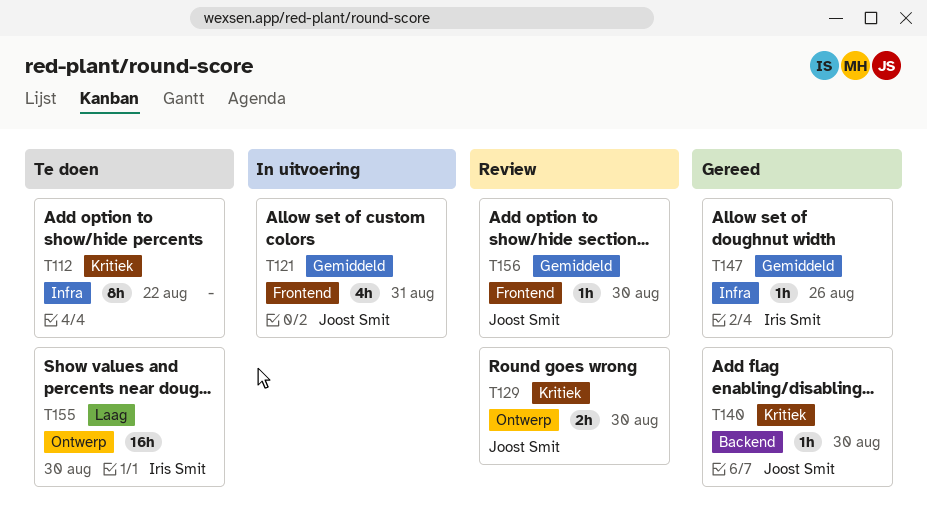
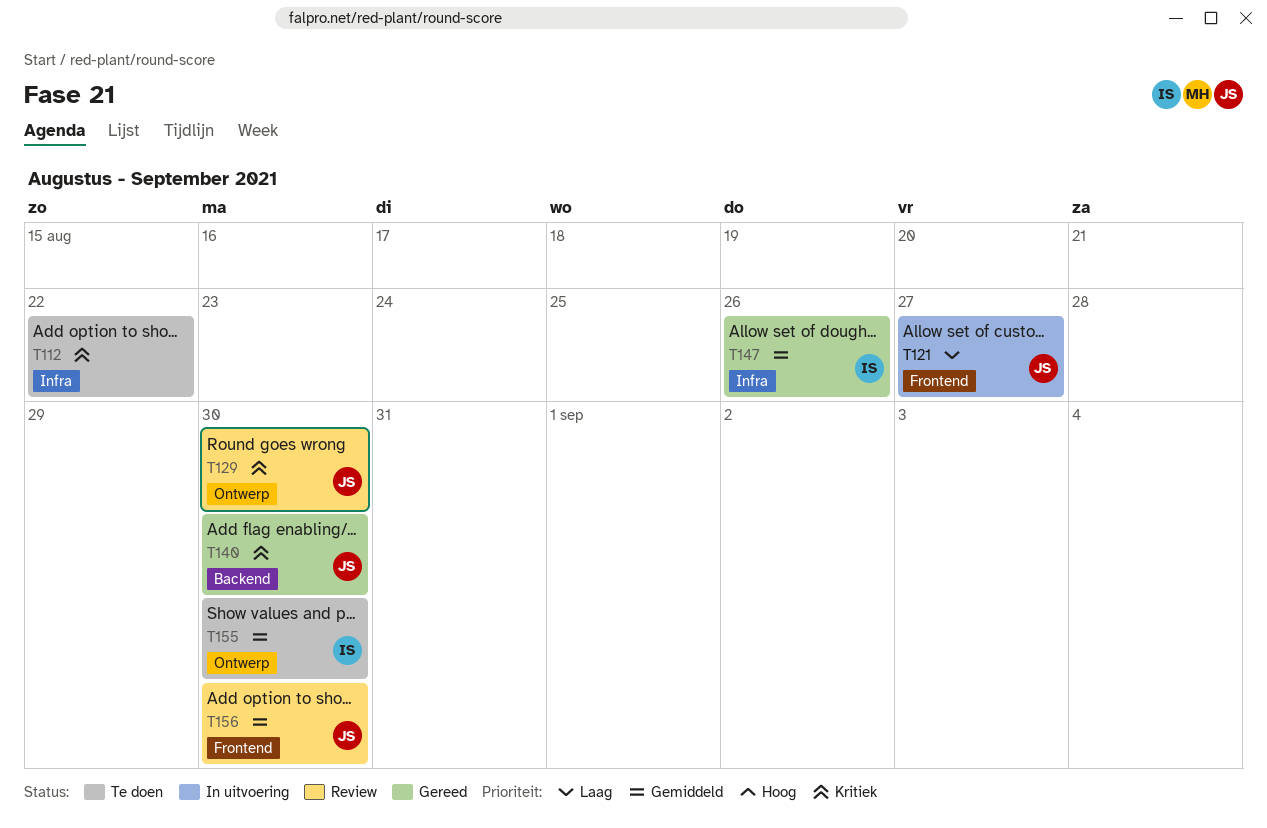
T121, priority: Gemiddeld -> Laag
T121, due: Aug 31 -> Aug 27
T155, priority: Laag -> Gemiddeld

